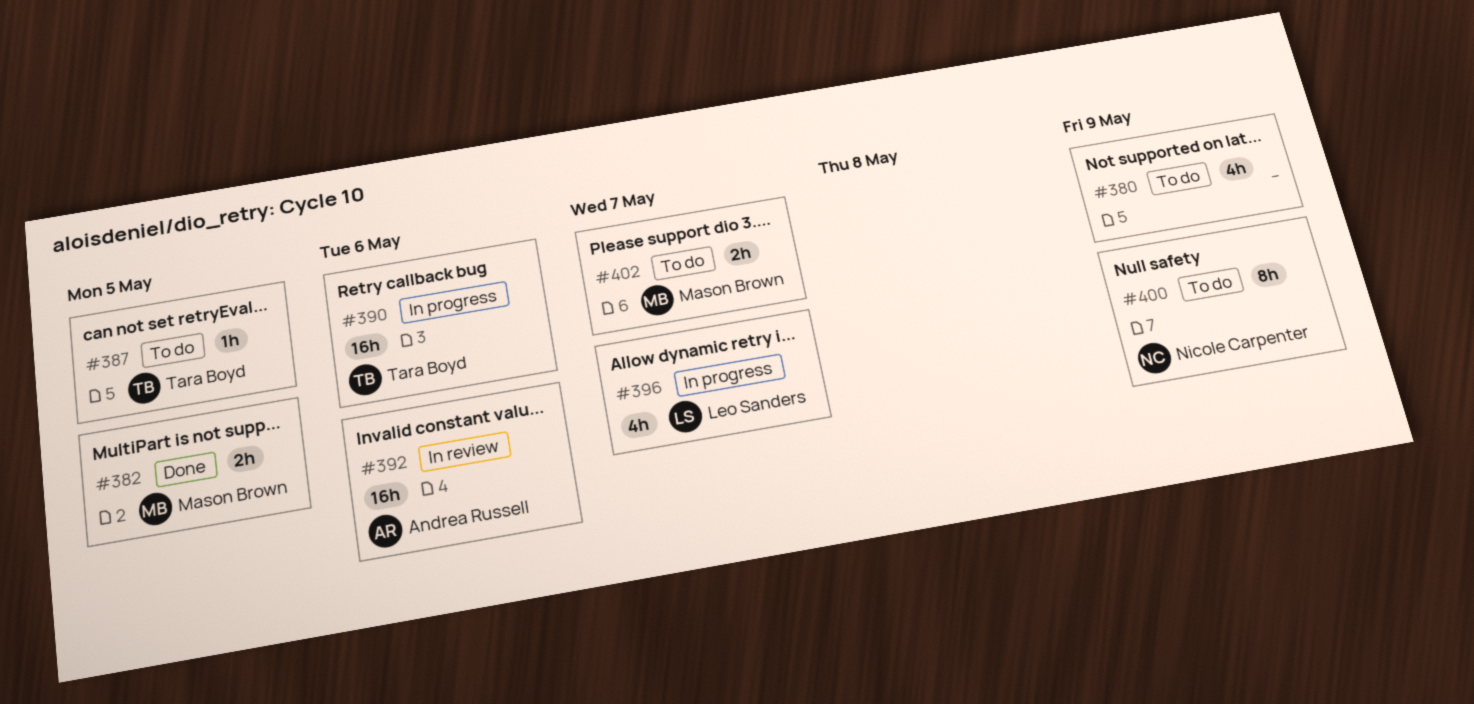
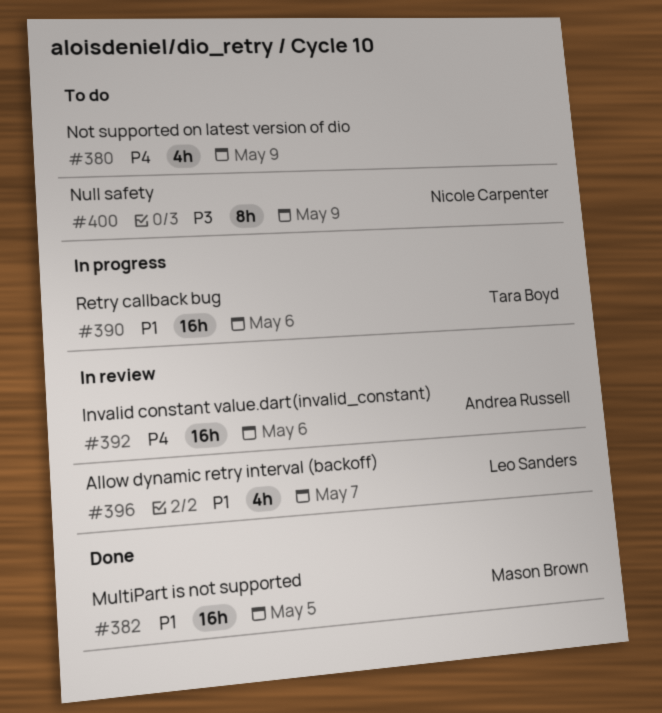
#382, estimate: 2h -> 16h
#387: present -> none
#396, status: In progress -> In review
#402: present -> none

